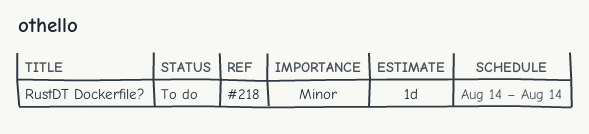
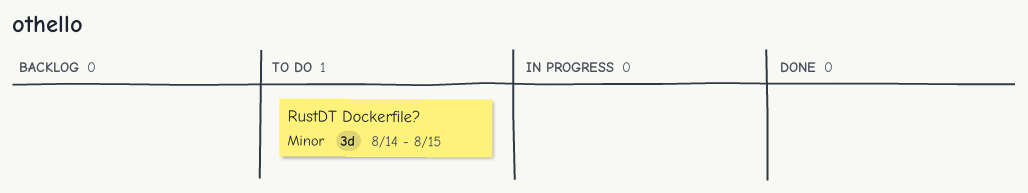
RustDT Dockerfile?, estimate: 1d -> 3d
RustDT Dockerfile?, due: Aug 14 -> Aug 15

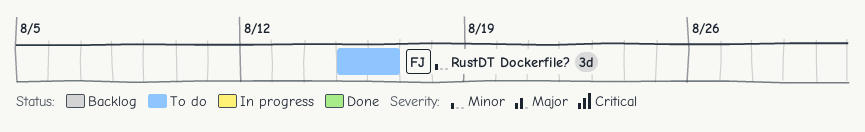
RustDT Dockerfile?, start: Aug 14 -> Aug 15
RustDT Dockerfile?, due: Aug 15 -> Aug 16

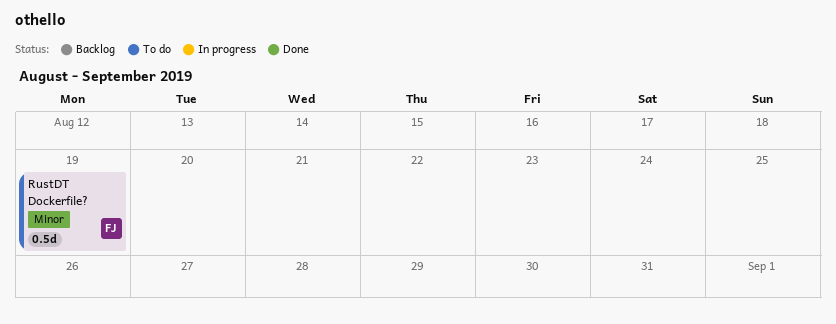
RustDT Dockerfile?, estimate: 3d -> 0.5d
RustDT Dockerfile?, due: Aug 16 -> Aug 19

